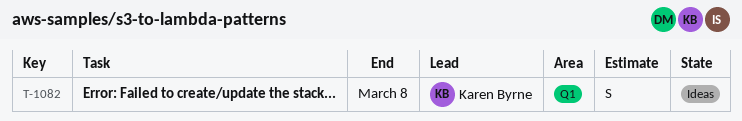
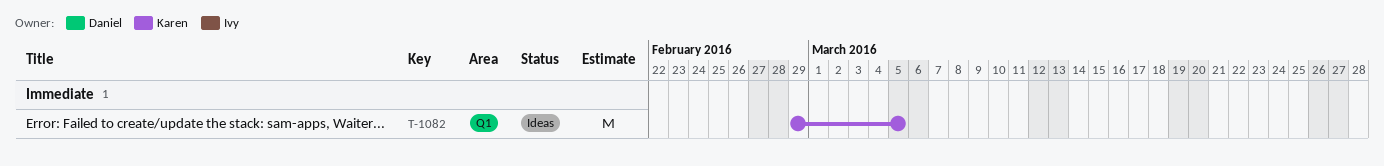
T-1082, estimate: S -> M
T-1082, due: Mar 8 -> Mar 5

